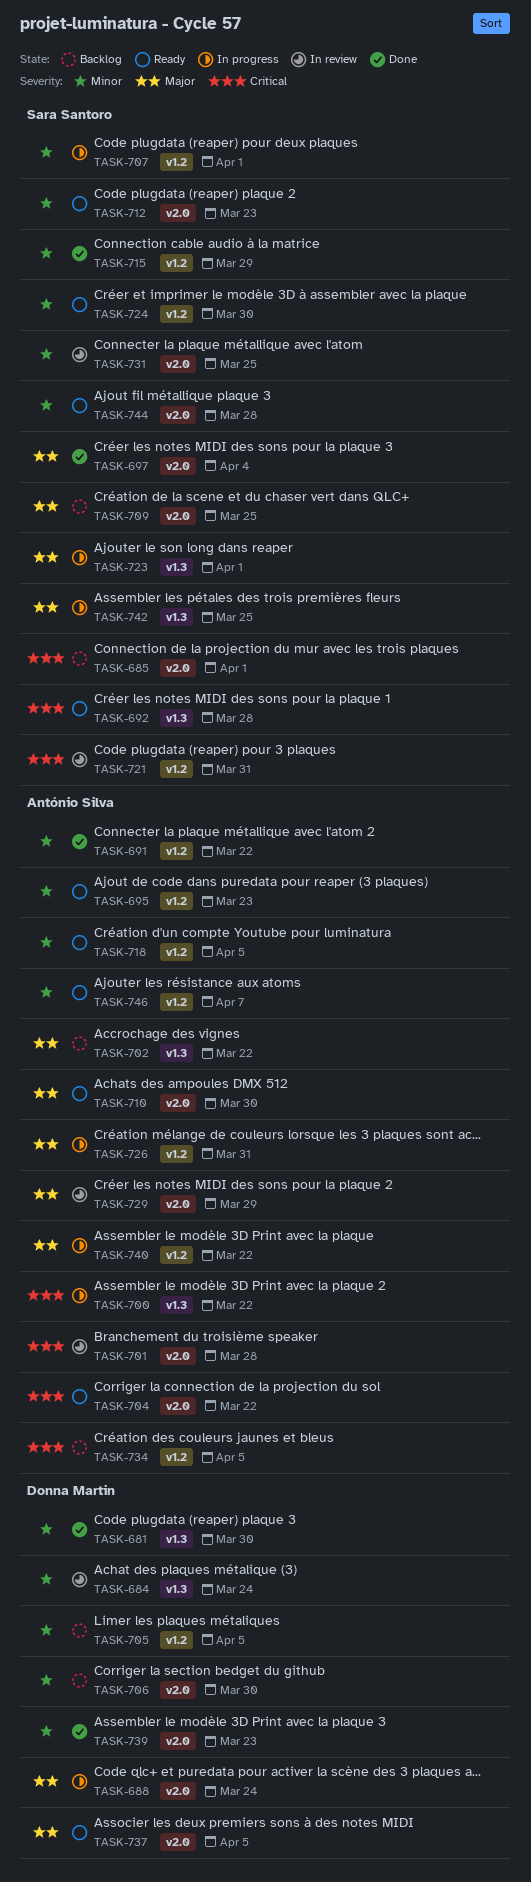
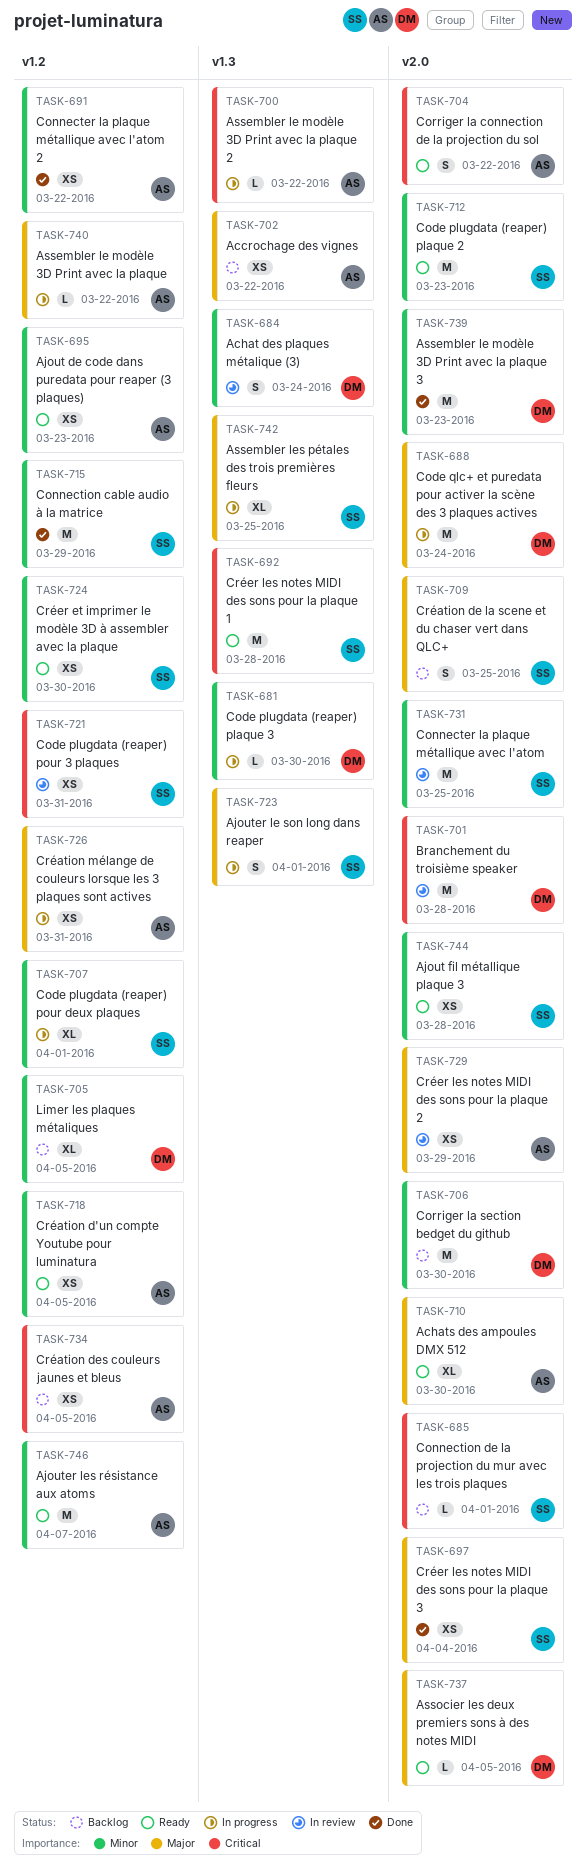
TASK-681, status: Done -> In progress
TASK-701, owner: António Silva -> Donna Martin

